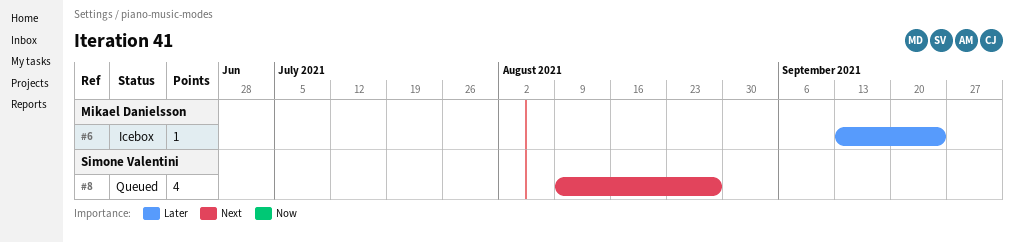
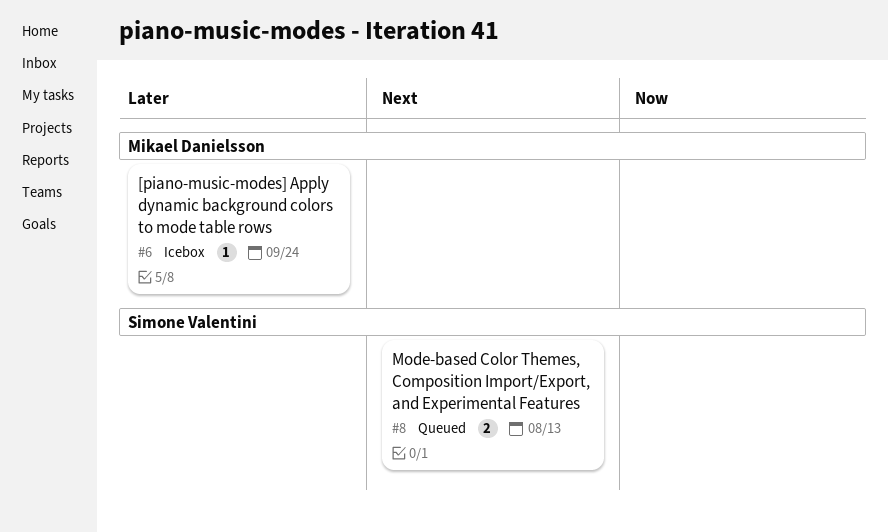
#8, estimate: 4 -> 2
#8, due: Aug 27 -> Aug 13

